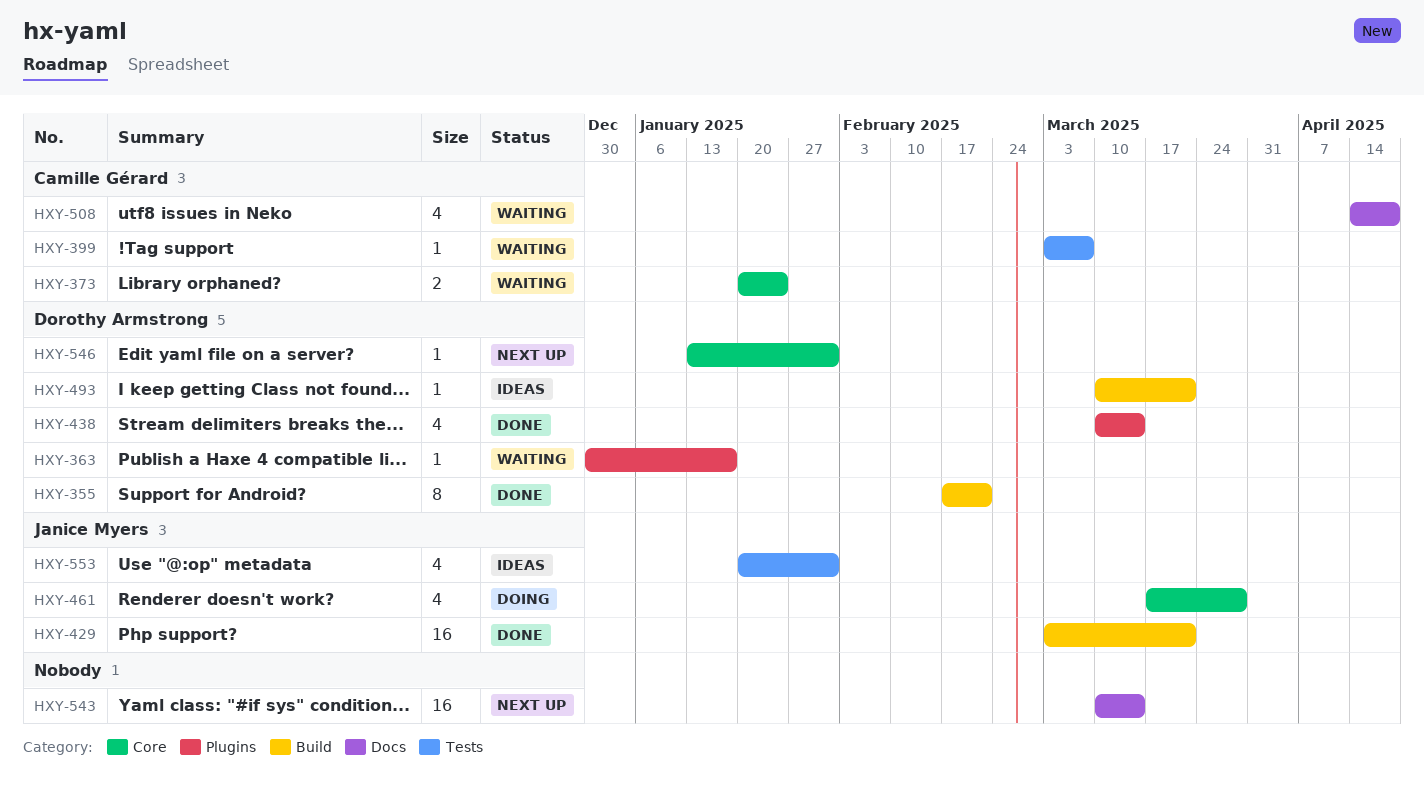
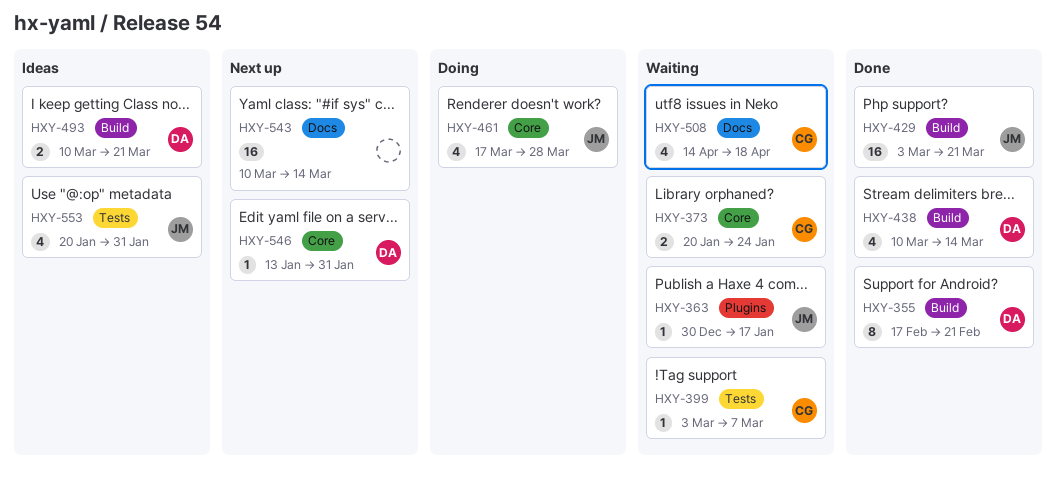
HXY-363, owner: Dorothy Armstrong -> Janice Myers
HXY-438, label: Plugins -> Build
HXY-493, estimate: 1 -> 2

